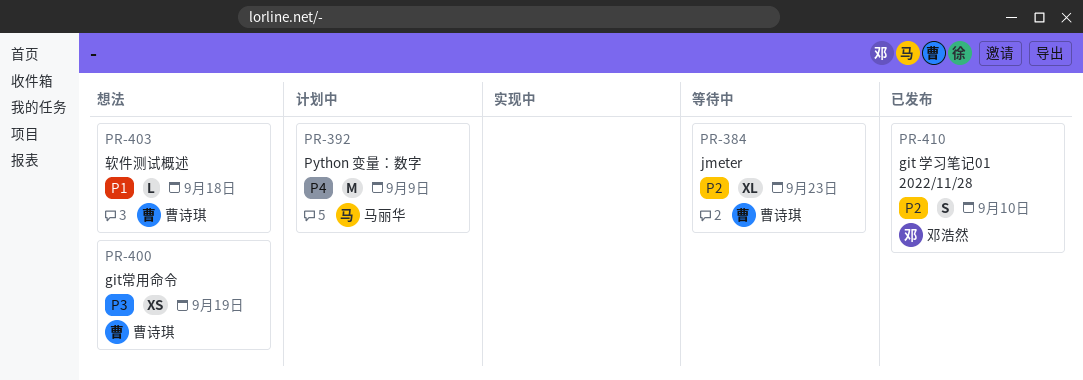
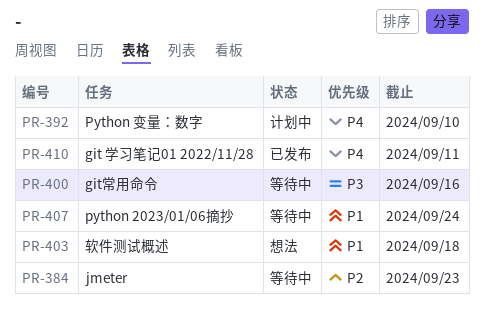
PR-392, due: Sep 9 -> Sep 10
PR-400, status: 想法 -> 等待中
PR-400, due: Sep 19 -> Sep 16
PR-407: none -> present
PR-410, priority: P2 -> P4
PR-410, due: Sep 10 -> Sep 11

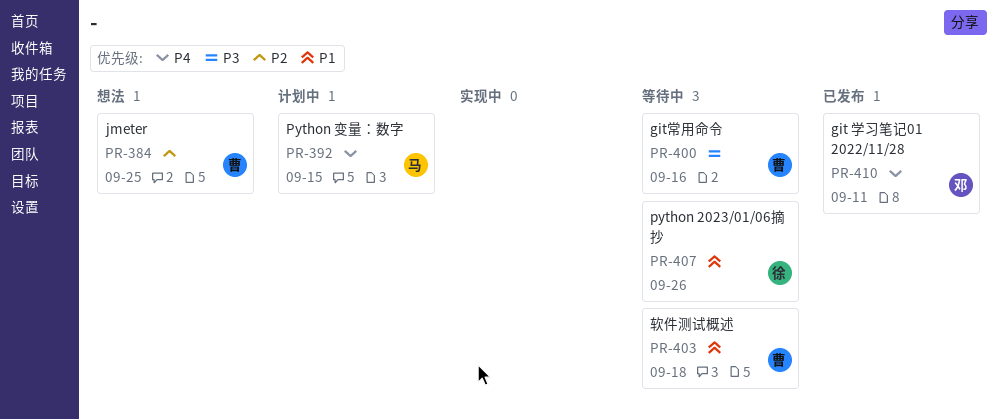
PR-384, status: 等待中 -> 想法
PR-384, due: Sep 23 -> Sep 25
PR-392, due: Sep 10 -> Sep 15
PR-403, status: 想法 -> 等待中
PR-407, due: Sep 24 -> Sep 26

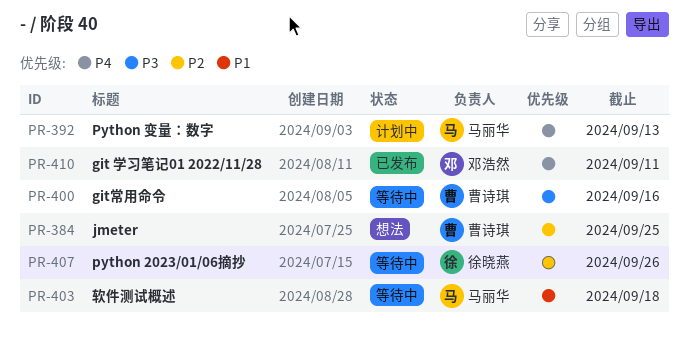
PR-392, due: Sep 15 -> Sep 13
PR-403, owner: 曹诗琪 -> 马丽华
PR-407, priority: P1 -> P2

